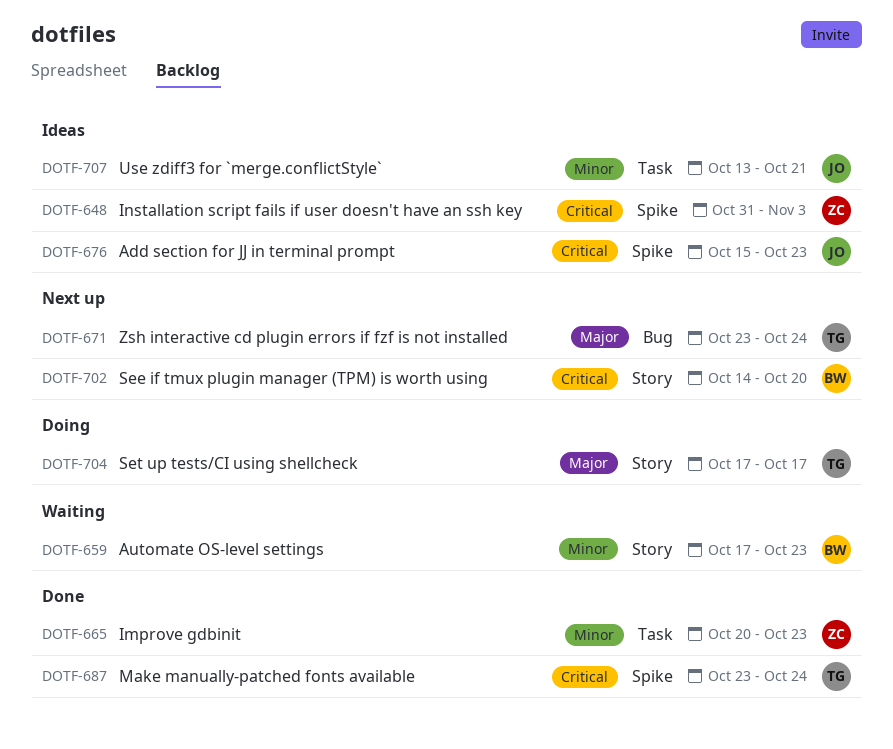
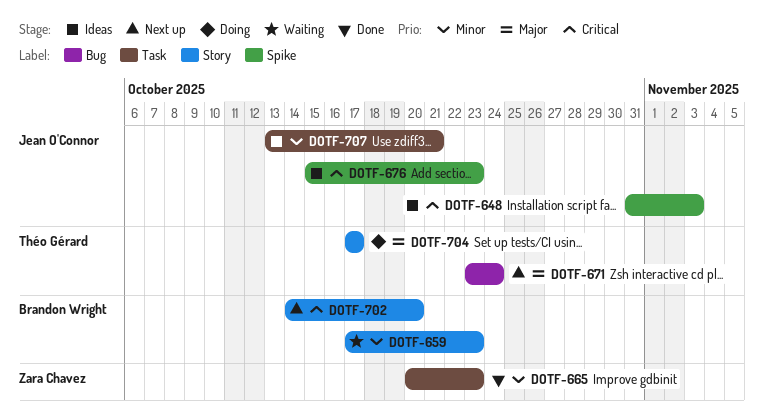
DOTF-648, owner: Zara Chavez -> Jean O'Connor
DOTF-687: present -> none

